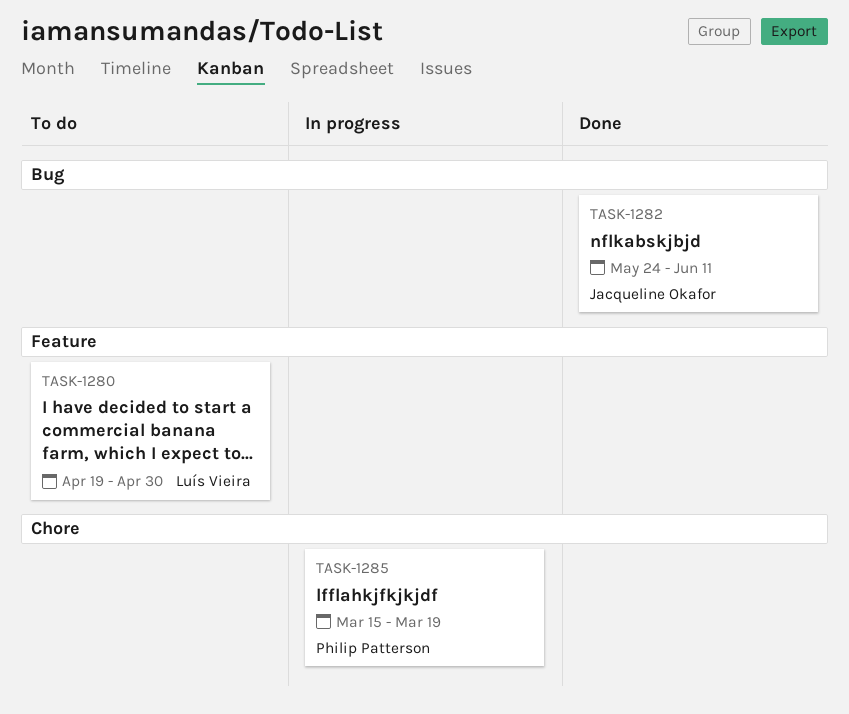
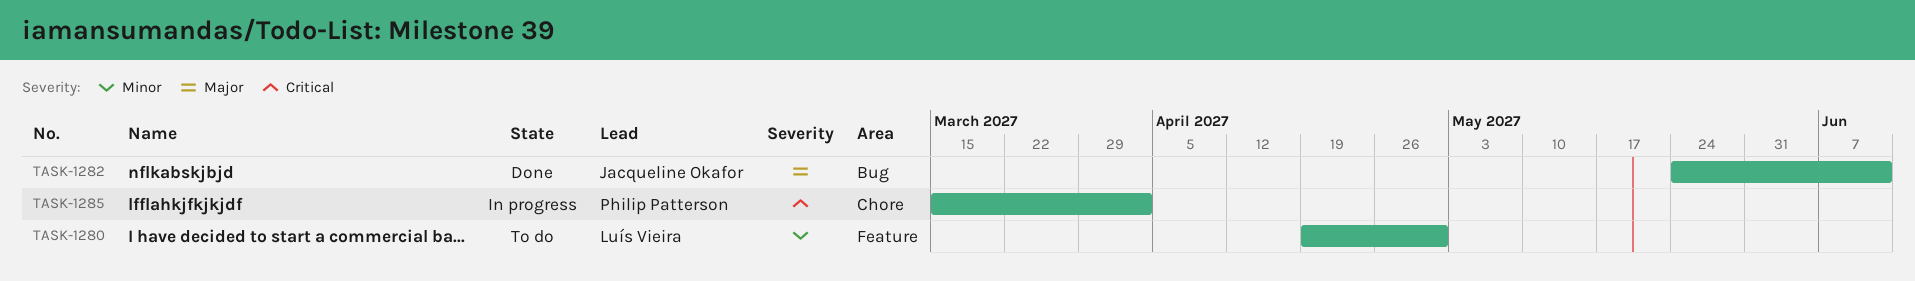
TASK-1285, due: Mar 19 -> Apr 2

